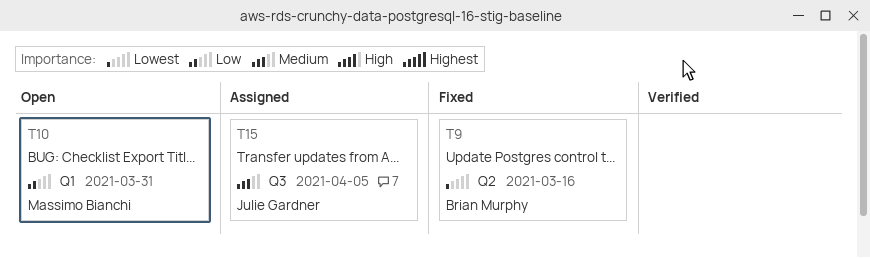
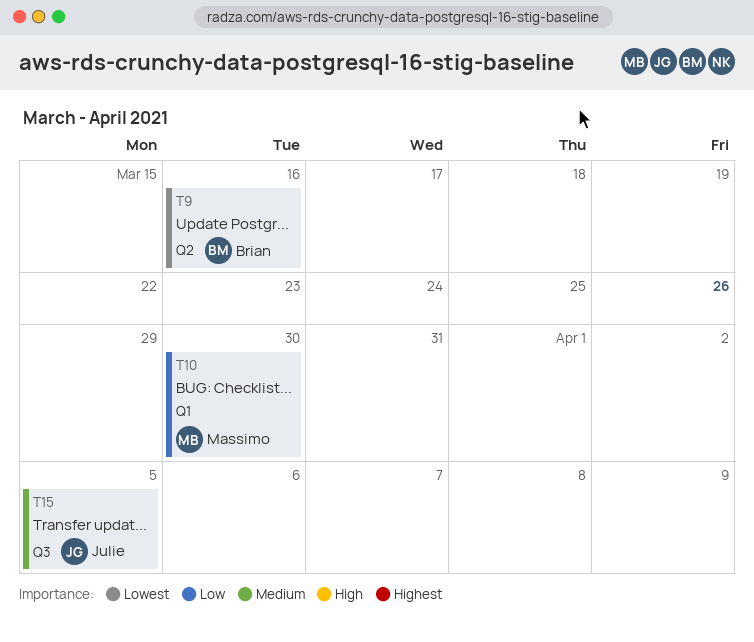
T10, due: Mar 31 -> Mar 30

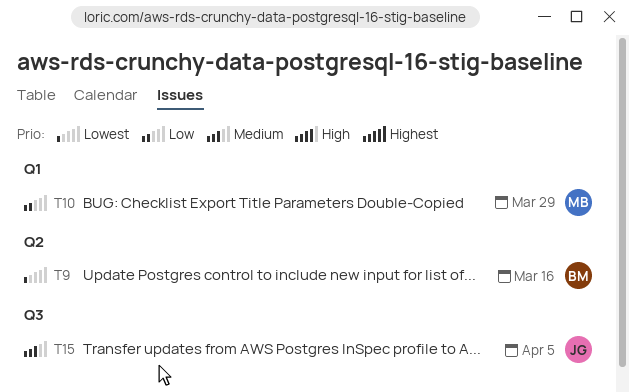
T10, due: Mar 30 -> Mar 29

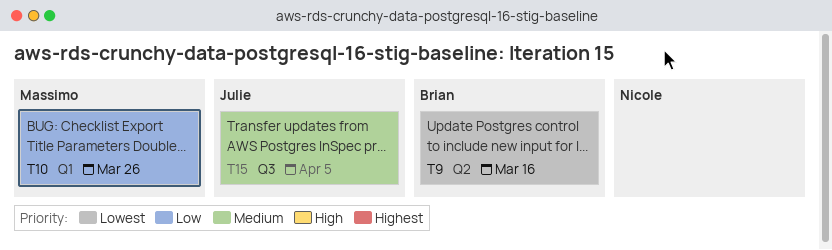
T10, due: Mar 29 -> Mar 26

